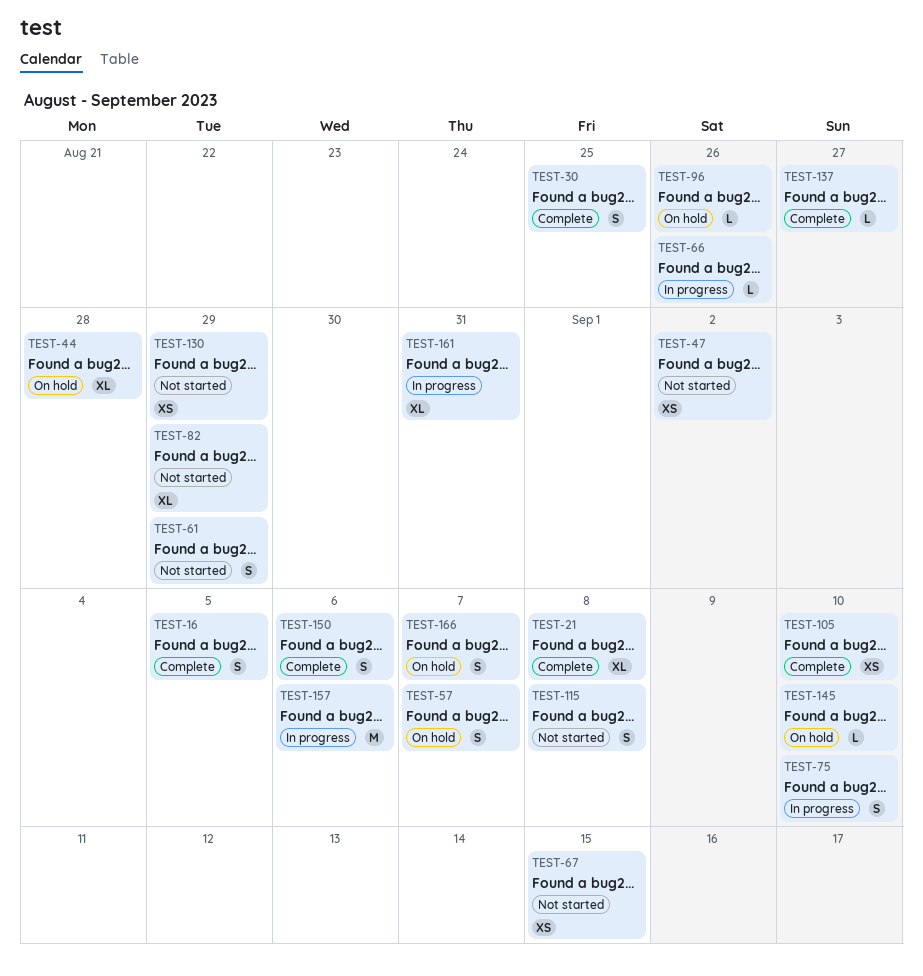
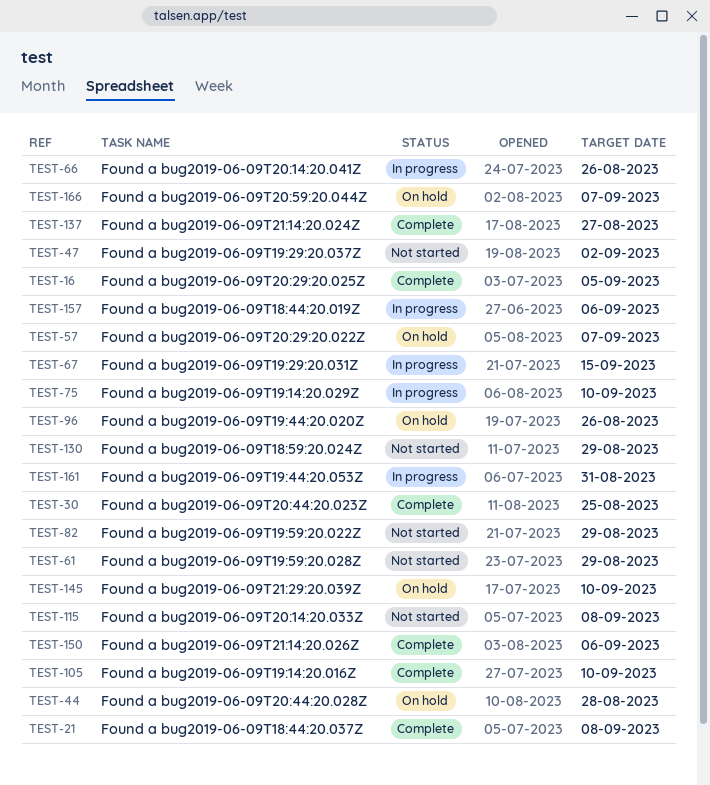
TEST-67, status: Not started -> In progress

